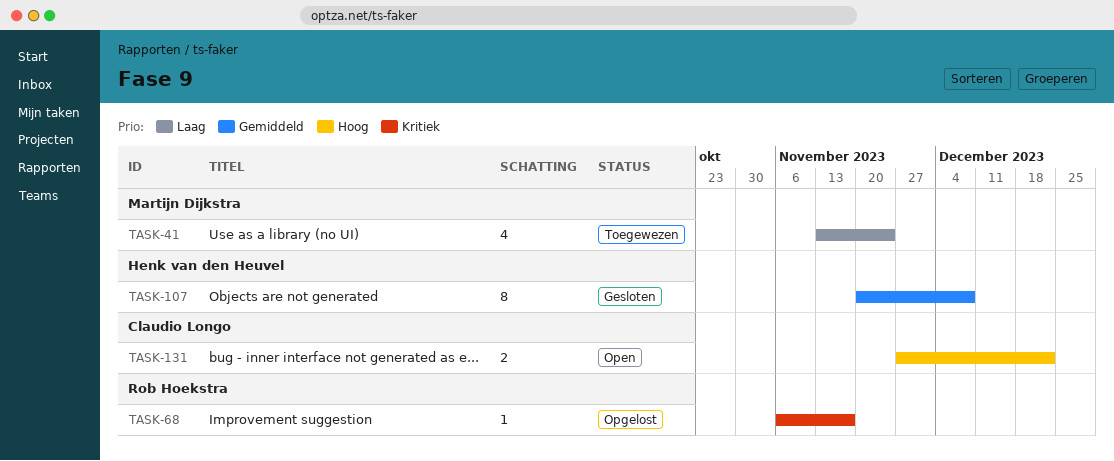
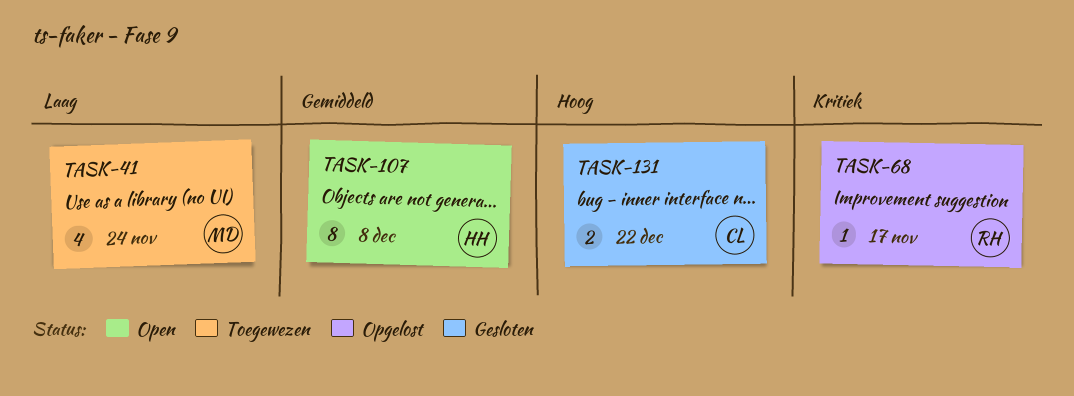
TASK-107, status: Gesloten -> Open
TASK-131, status: Open -> Gesloten

